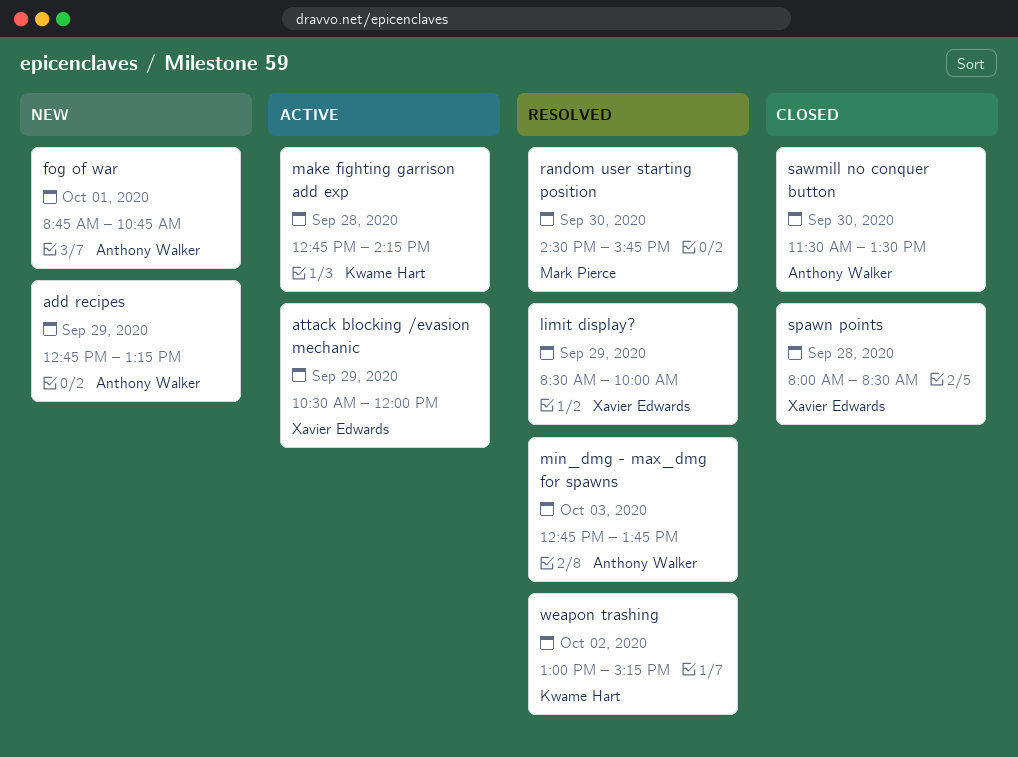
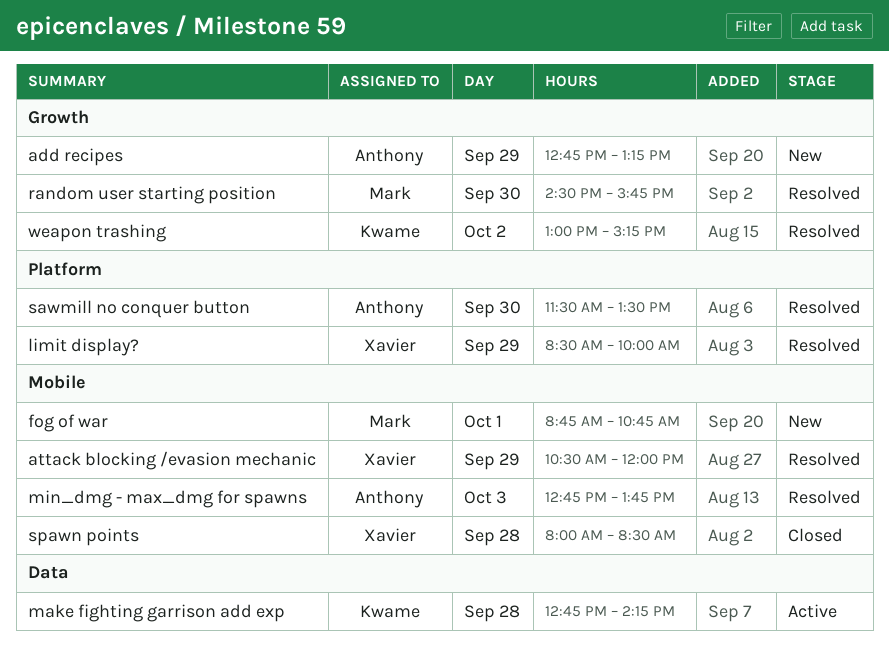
attack blocking /evasion mechanic, status: Active -> Resolved
fog of war, owner: Anthony Walker -> Mark Pierce
sawmill no conquer button, status: Closed -> Resolved

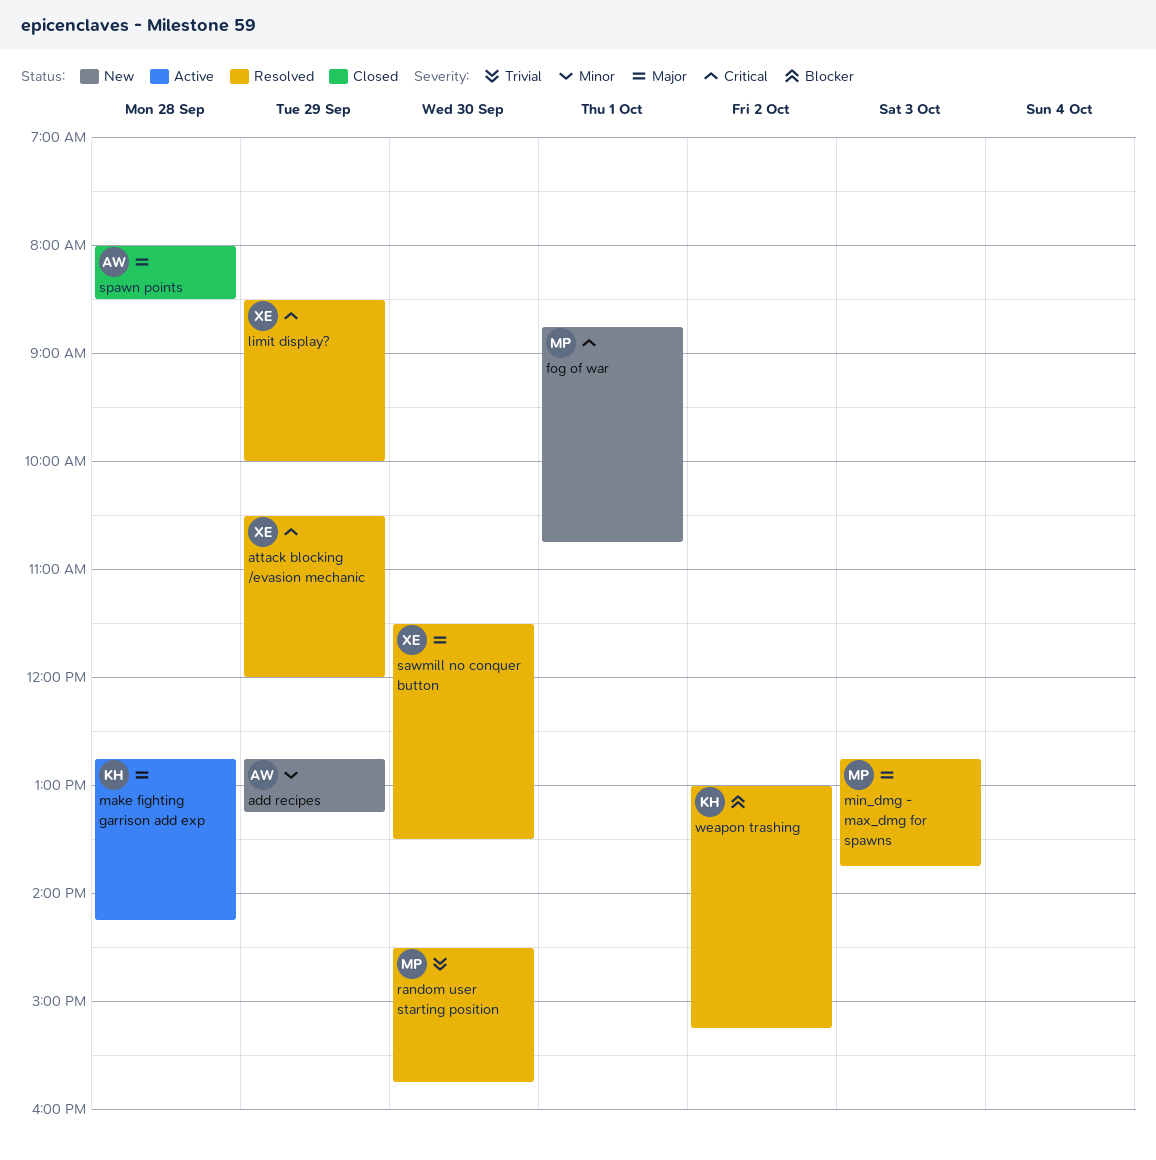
min_dmg - max_dmg for spawns, owner: Anthony -> Mark
sawmill no conquer button, owner: Anthony -> Xavier
spawn points, owner: Xavier -> Anthony

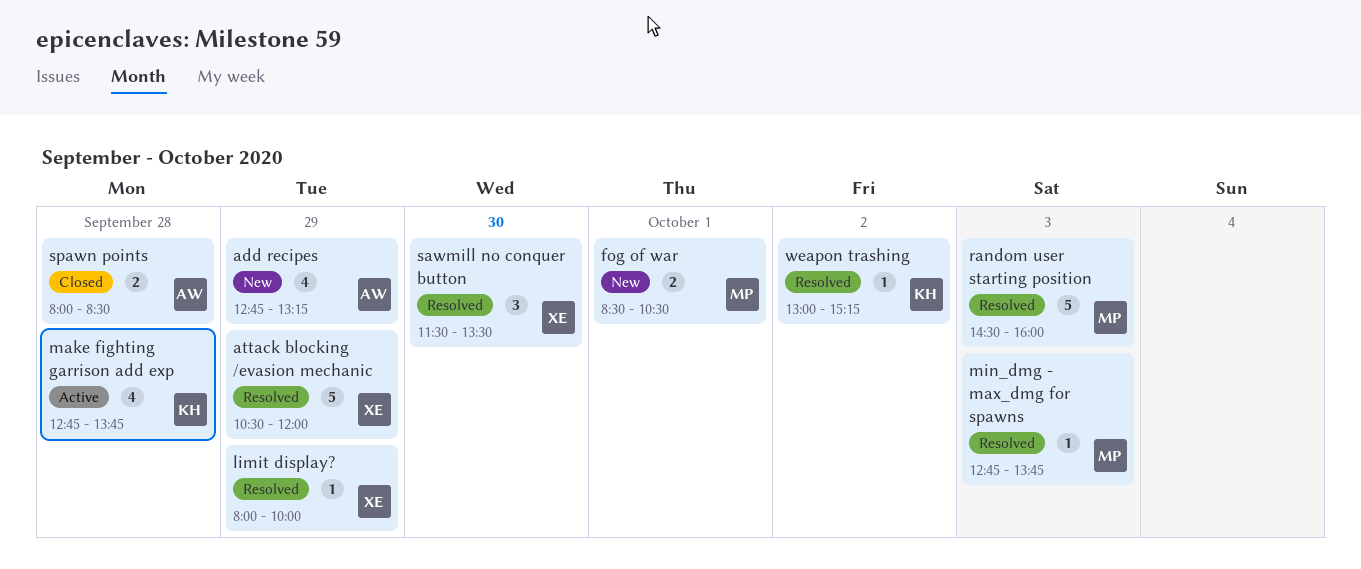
fog of war, begins: 08:45 -> 08:30
fog of war, ends: 10:45 -> 10:30
limit display?, begins: 08:30 -> 08:00
make fighting garrison add exp, ends: 14:15 -> 13:45
random user starting position, day: Sep 30 -> Oct 3
random user starting position, ends: 15:45 -> 16:00

